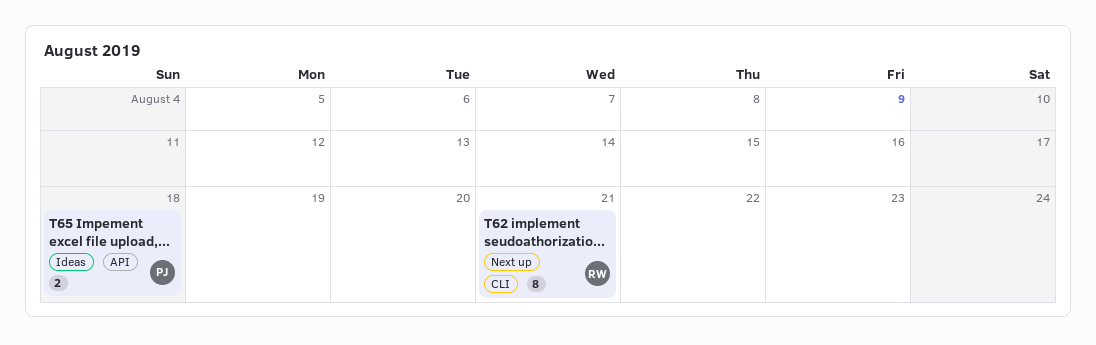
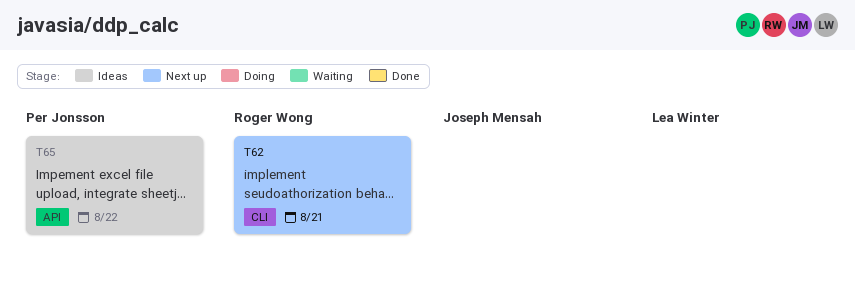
T65, due: Aug 18 -> Aug 22

